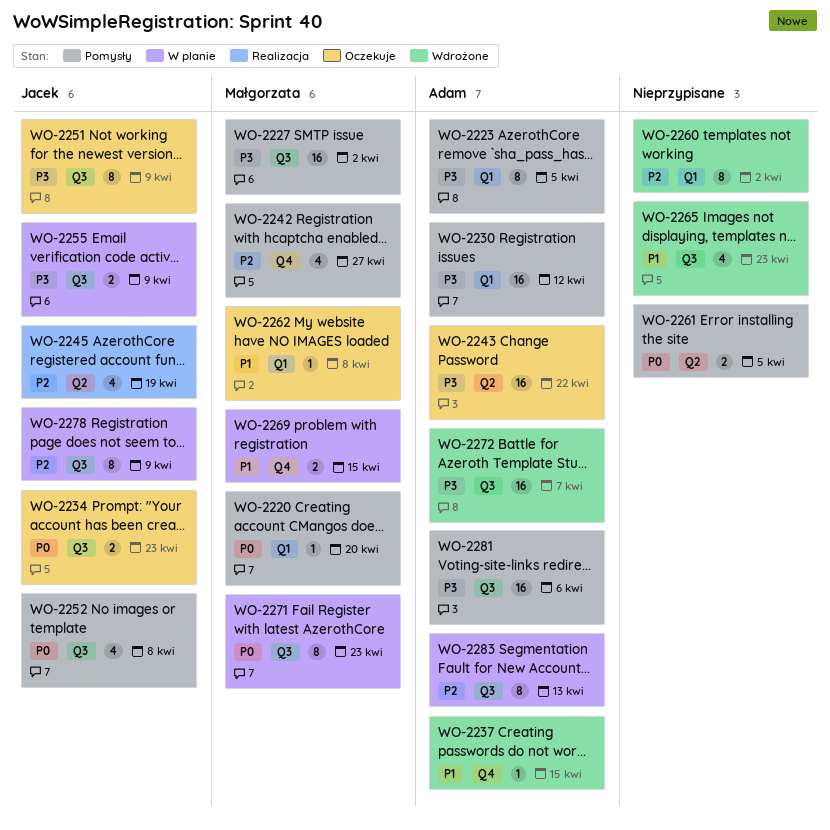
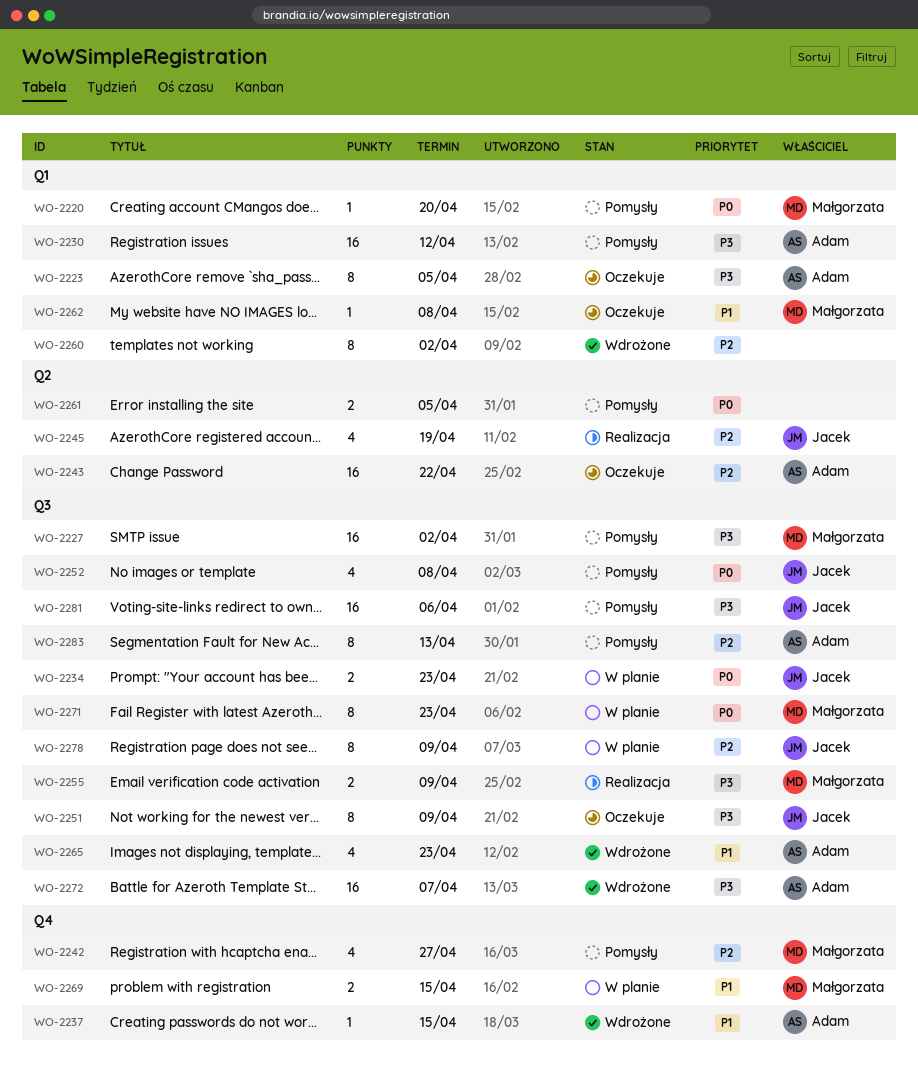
WO-2223, status: Pomysły -> Oczekuje
WO-2234, status: Oczekuje -> W planie
WO-2243, priority: P3 -> P2
WO-2255, status: W planie -> Realizacja
WO-2255, owner: Jacek -> Małgorzata
WO-2265, owner: none -> Adam
WO-2281, owner: Adam -> Jacek
WO-2283, status: W planie -> Pomysły

